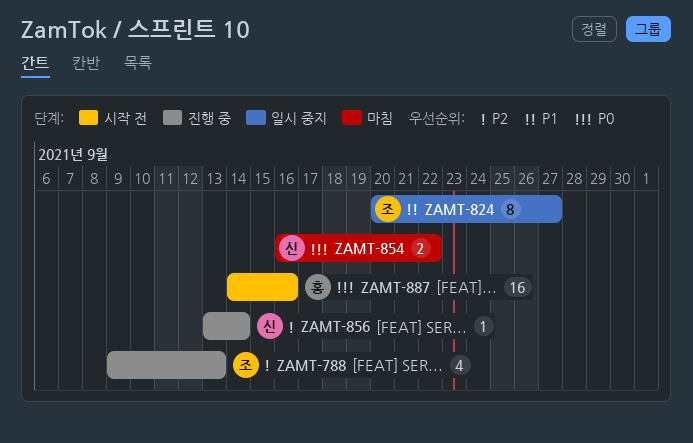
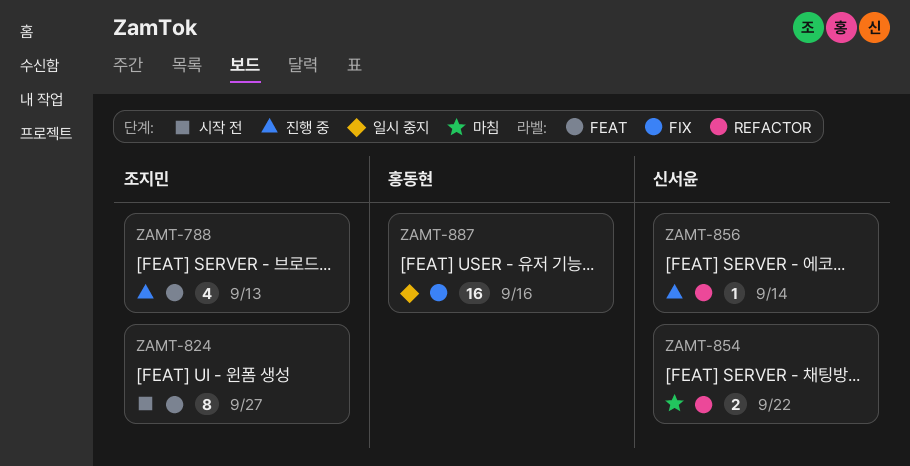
ZAMT-824, status: 일시 중지 -> 시작 전
ZAMT-887, status: 시작 전 -> 일시 중지

